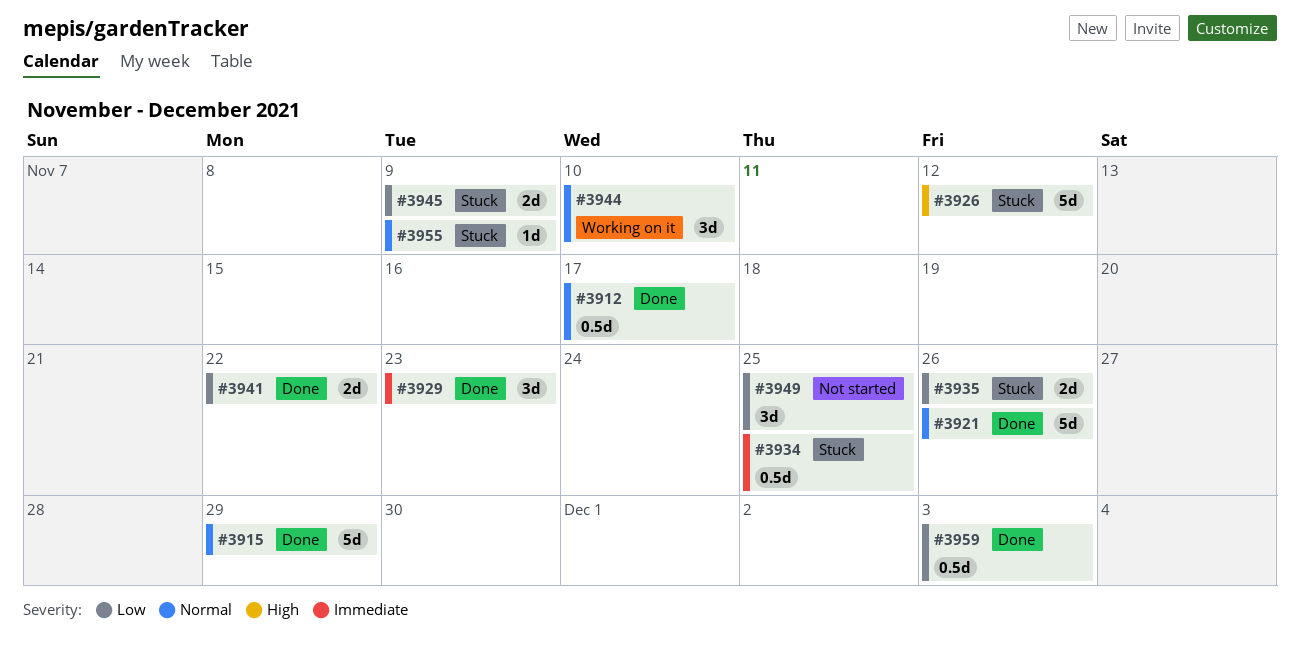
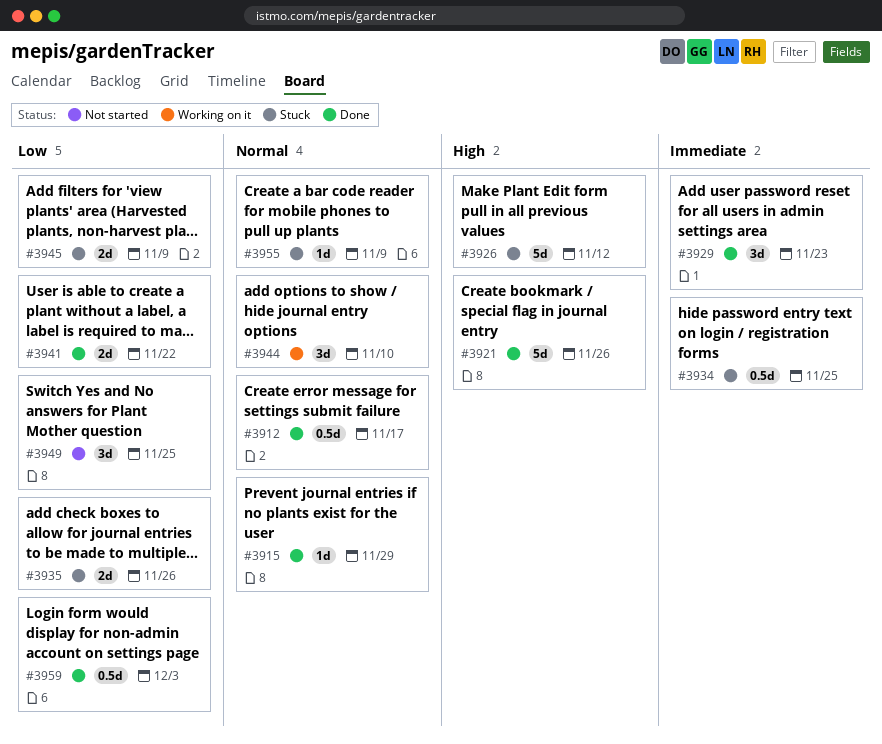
#3915, estimate: 5d -> 1d
#3921, priority: Normal -> High

